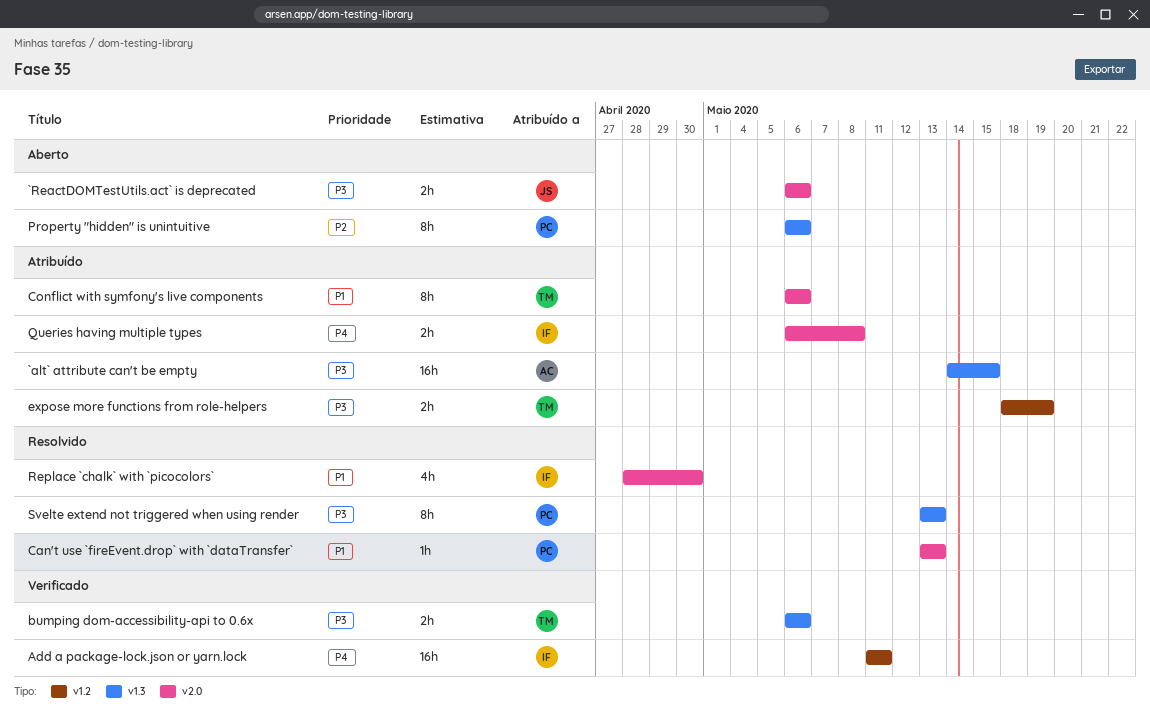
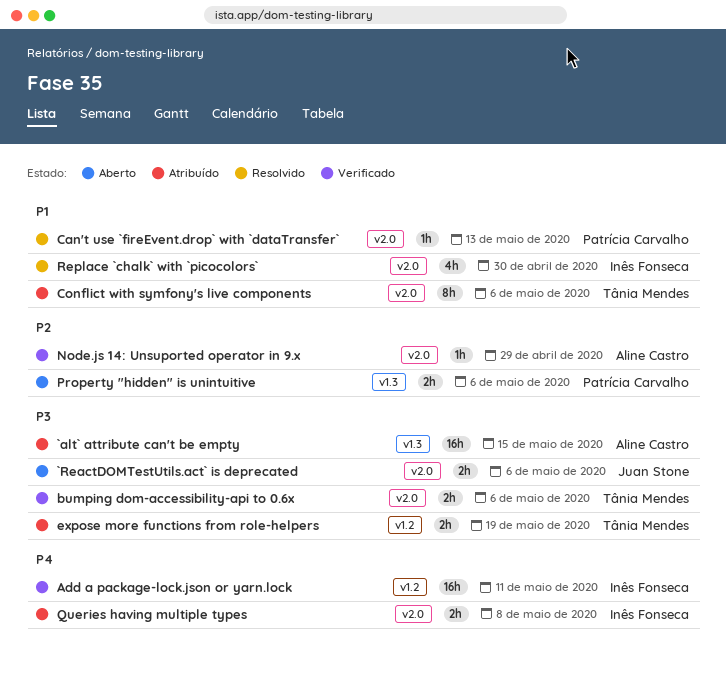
bumping dom-accessibility-api to 0.6x, label: v1.3 -> v2.0
Node.js 14: Unsuported operator in 9.x: none -> present
Property "hidden" is unintuitive, estimate: 8h -> 2h
Svelte extend not triggered when using render: present -> none

